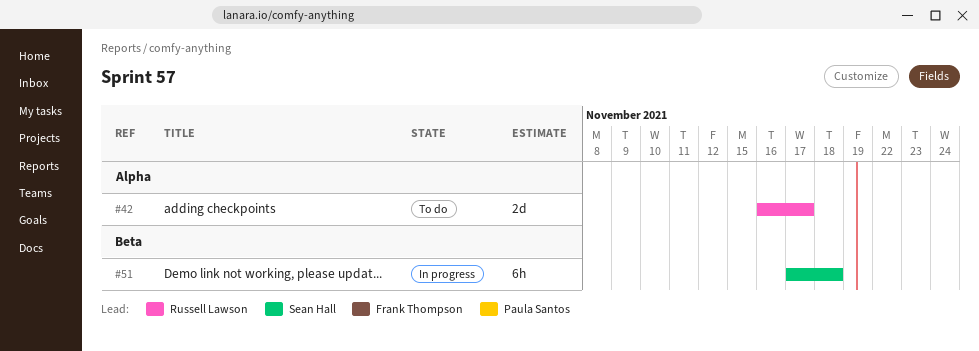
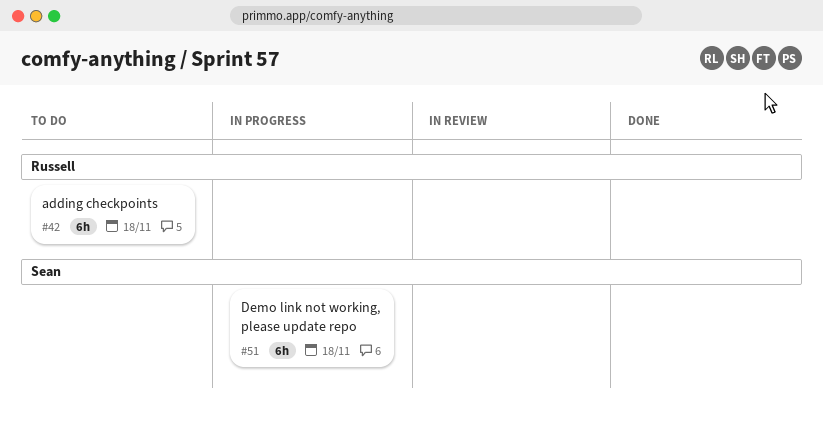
#42, estimate: 2d -> 6h
#42, due: Nov 17 -> Nov 18

